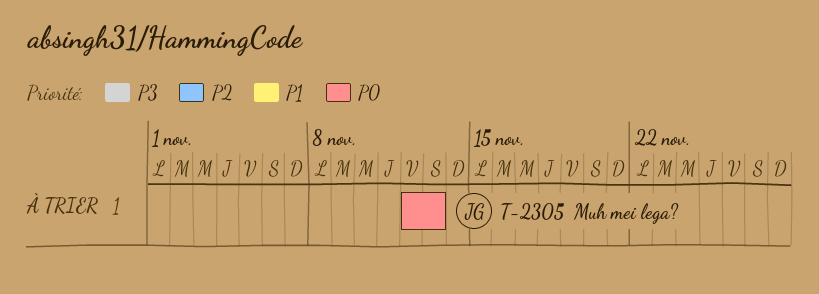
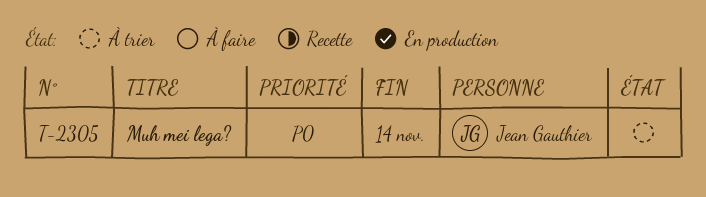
T-2305, due: Nov 13 -> Nov 14

